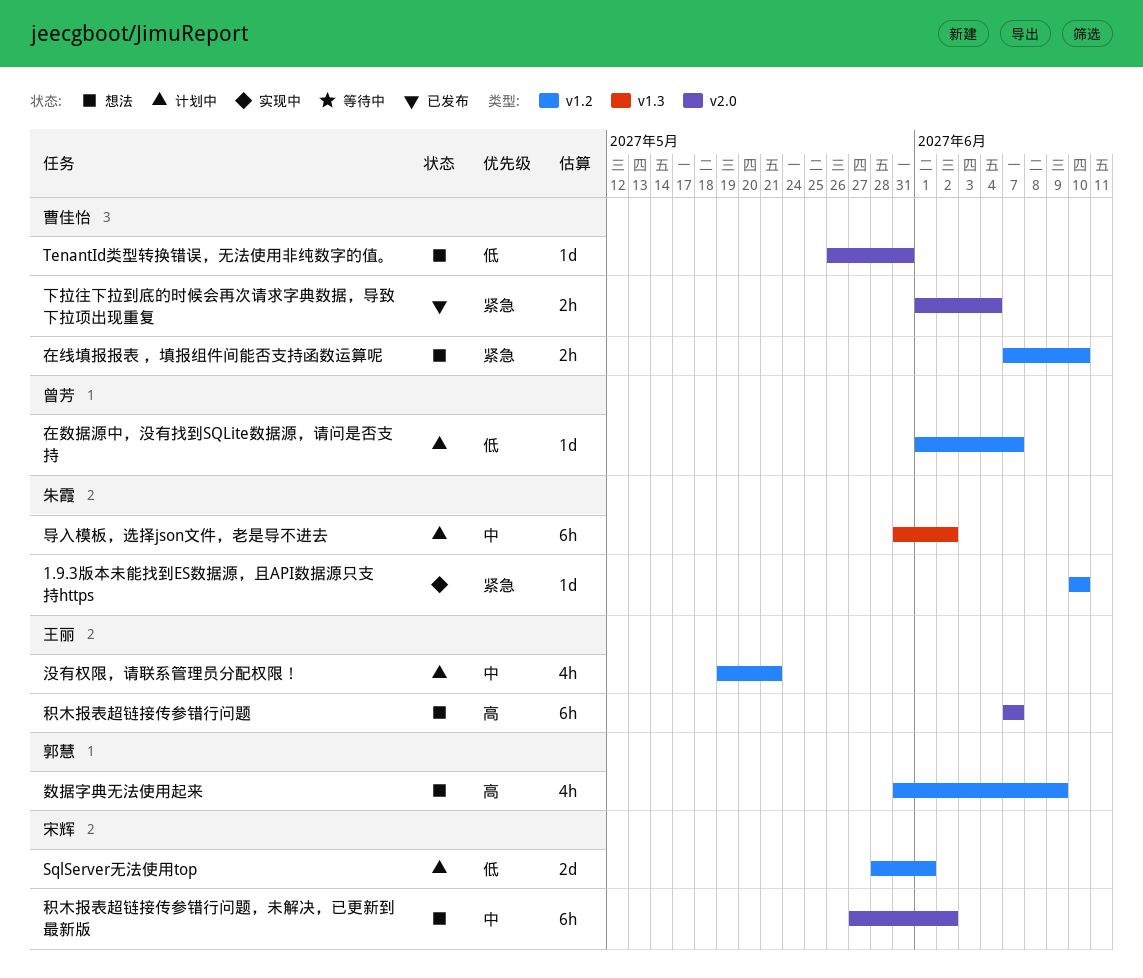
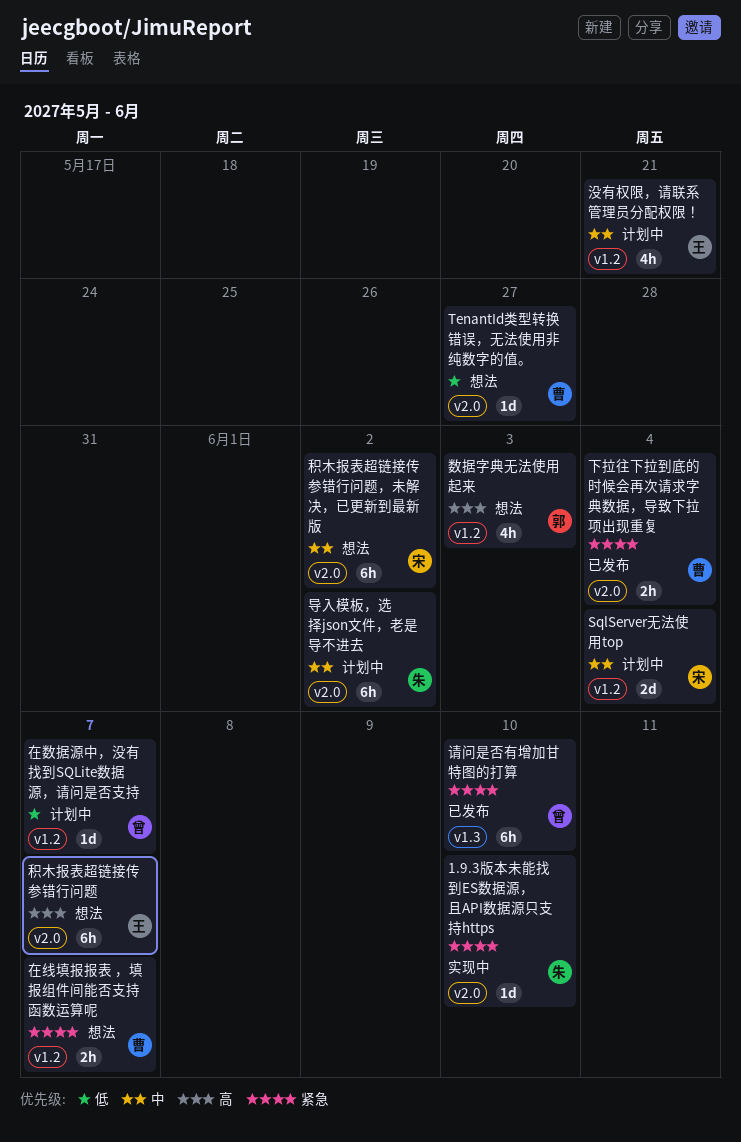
1.9.3版本未能找到ES数据源，且API数据源只支持https, label: v1.2 -> v2.0
SqlServer无法使用top, priority: 低 -> 中
SqlServer无法使用top, due: Jun 1 -> Jun 4
TenantId类型转换错误，无法使用非纯数字的值。, due: May 31 -> May 27
在线填报报表 ，填报组件间能否支持函数运算呢, due: Jun 10 -> Jun 7
导入模板，选择json文件，老是导不进去, label: v1.3 -> v2.0
数据字典无法使用起来, due: Jun 9 -> Jun 3
请问是否有增加甘特图的打算: none -> present

